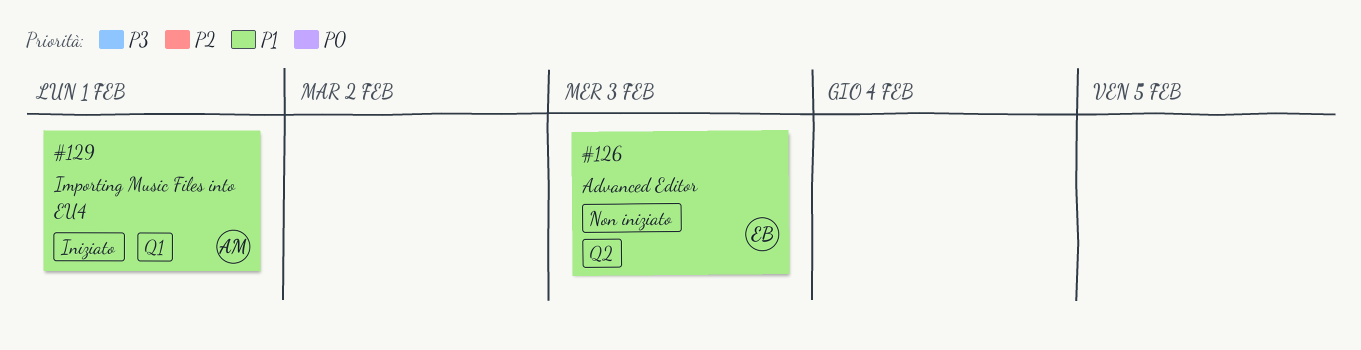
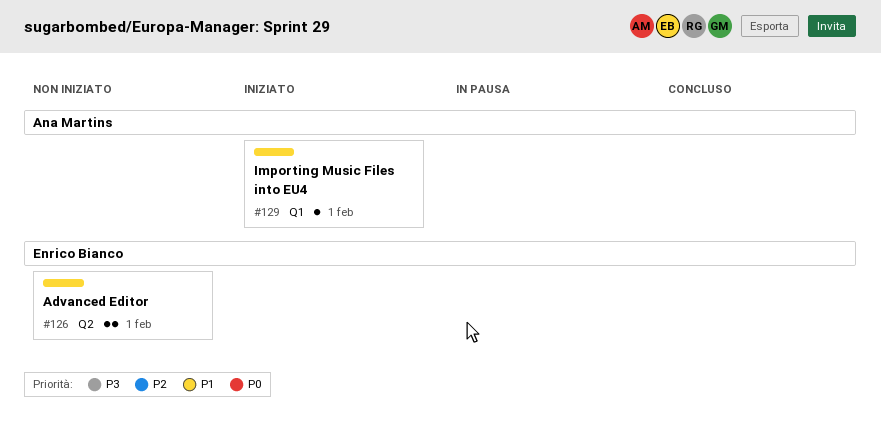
#126, due: Feb 3 -> Feb 1

